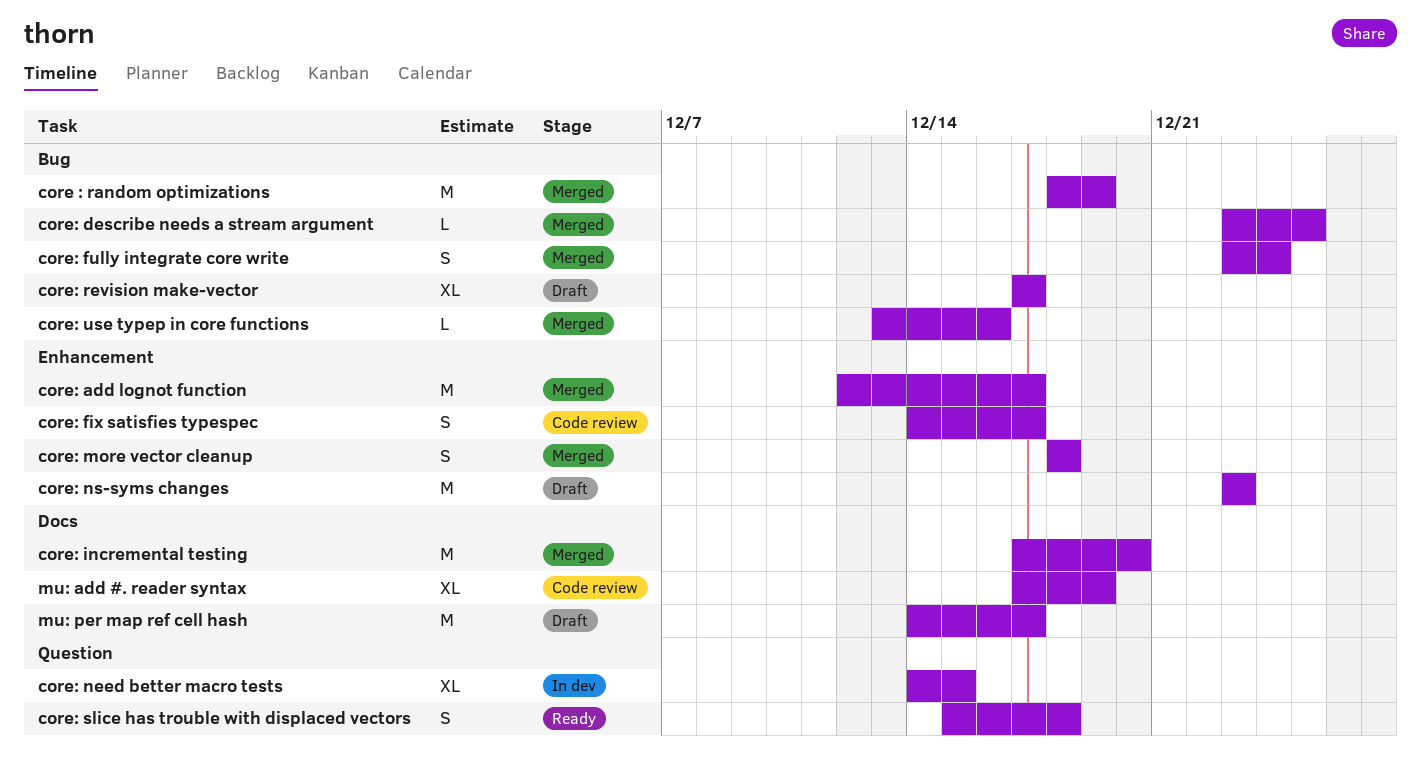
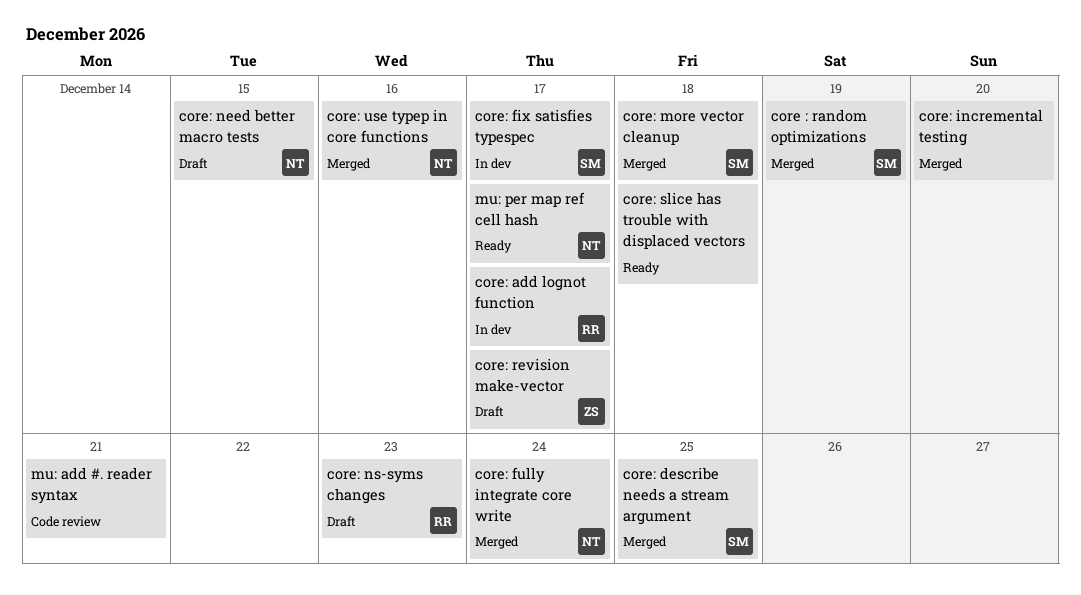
core: add lognot function, status: Merged -> In dev
core: fix satisfies typespec, status: Code review -> In dev
core: need better macro tests, status: In dev -> Draft
mu: add #. reader syntax, due: Dec 19 -> Dec 21
mu: per map ref cell hash, status: Draft -> Ready

